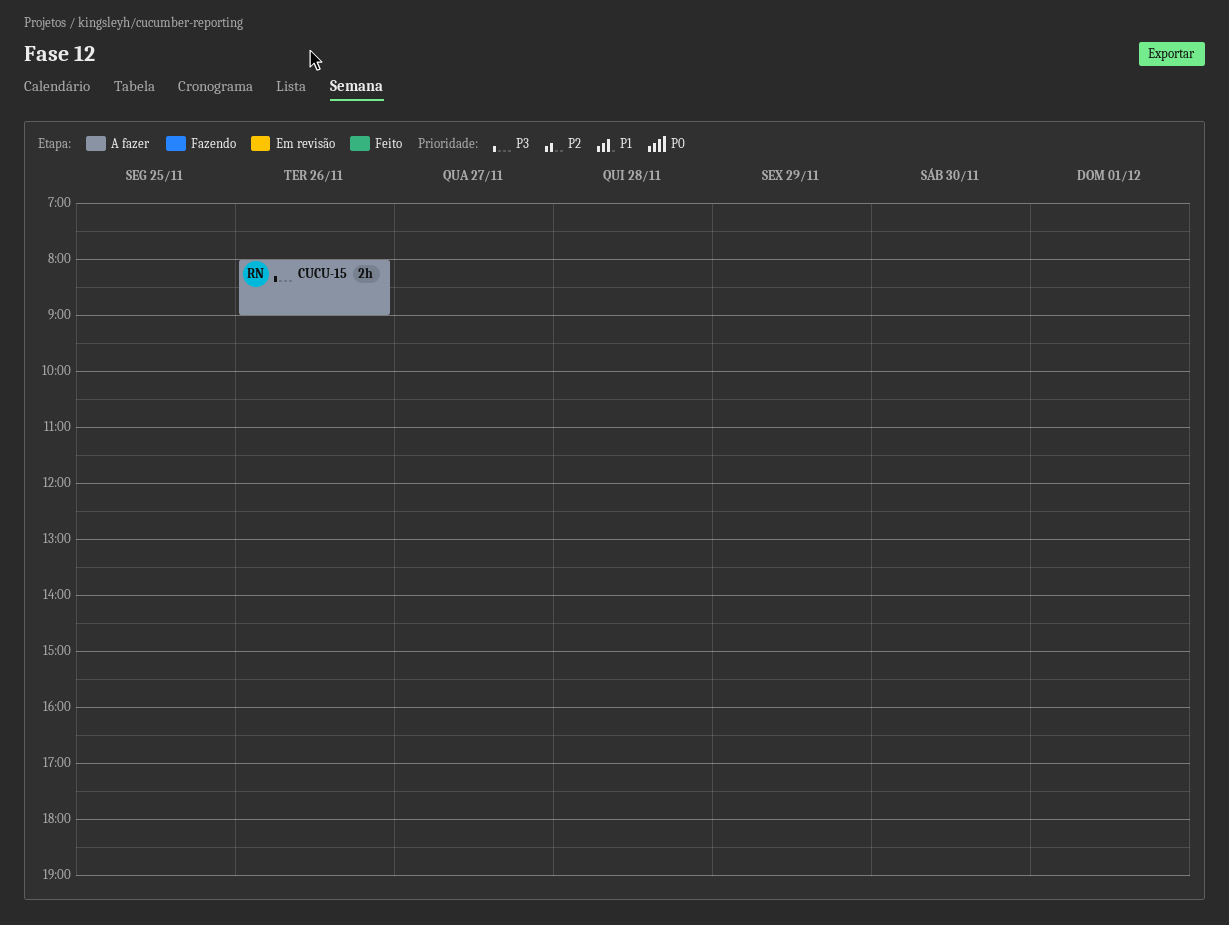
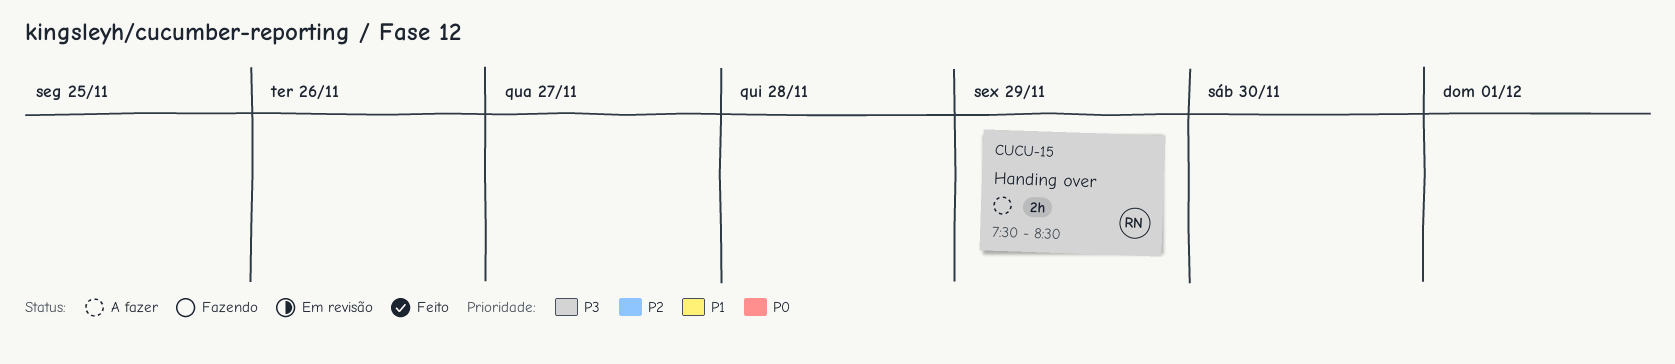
CUCU-15, day: Nov 26 -> Nov 29
CUCU-15, begins: 08:00 -> 07:30
CUCU-15, ends: 09:00 -> 08:30

